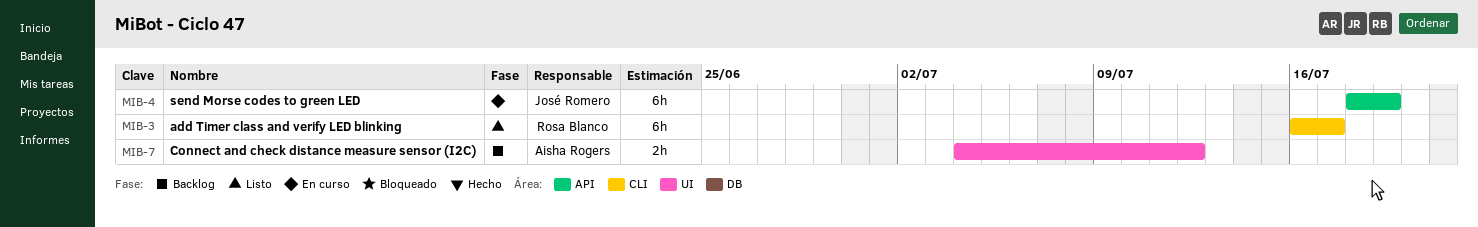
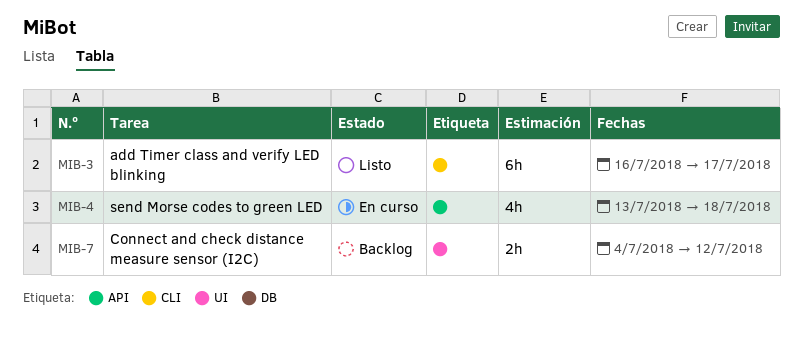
MIB-4, estimate: 6h -> 4h
MIB-4, start: Jul 18 -> Jul 13
MIB-4, due: Jul 19 -> Jul 18

